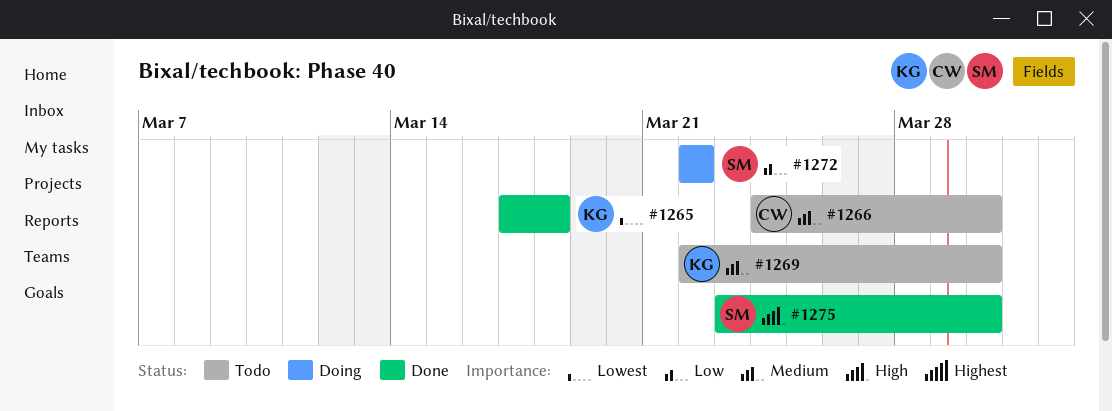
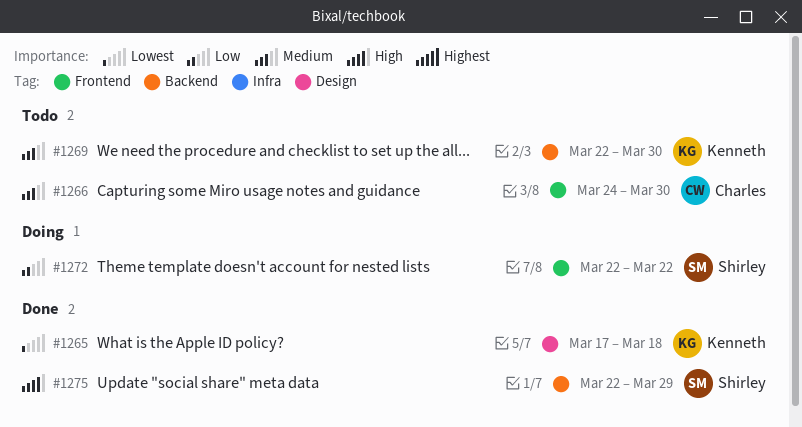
#1275, start: Mar 23 -> Mar 22
#1275, due: Mar 30 -> Mar 29

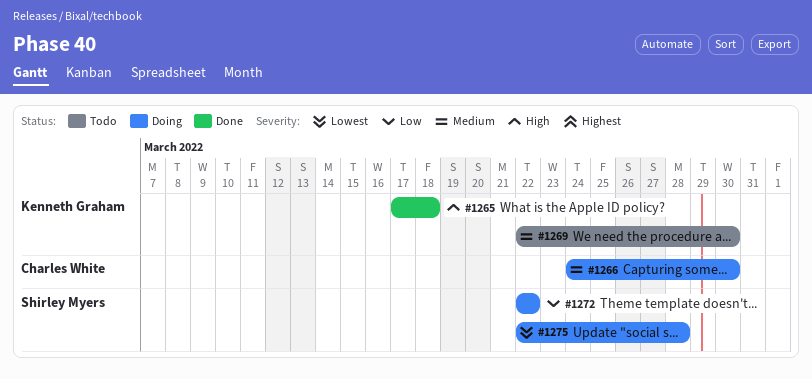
#1265, priority: Lowest -> High
#1266, status: Todo -> Doing
#1275, status: Done -> Doing
#1275, priority: High -> Lowest
#1275, due: Mar 29 -> Mar 28

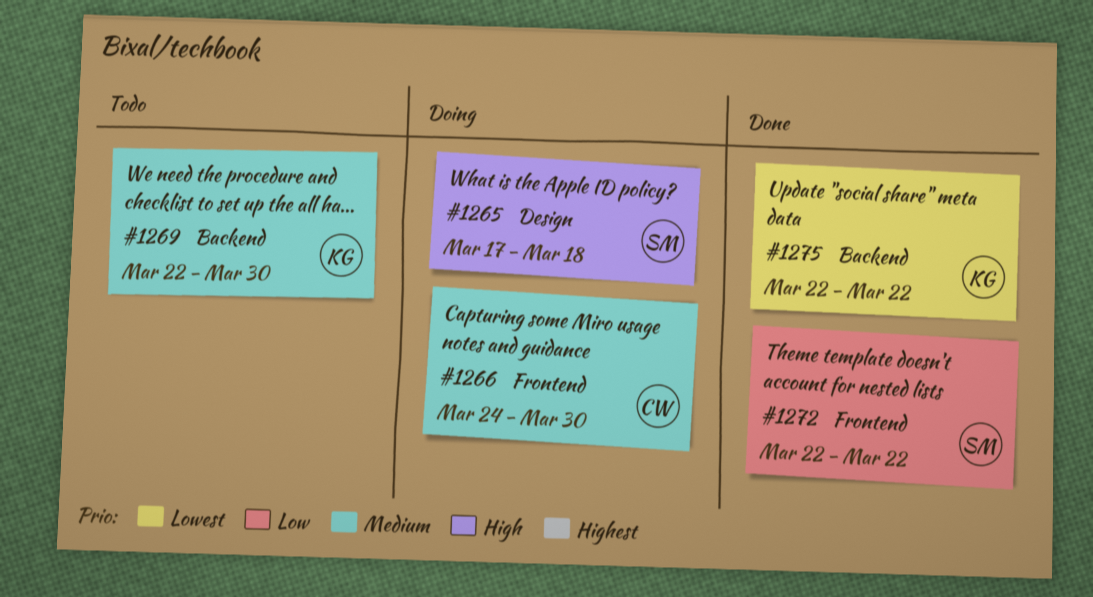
#1265, status: Done -> Doing
#1265, owner: Kenneth Graham -> Shirley Myers
#1272, status: Doing -> Done
#1275, status: Doing -> Done
#1275, owner: Shirley Myers -> Kenneth Graham
#1275, due: Mar 28 -> Mar 22

